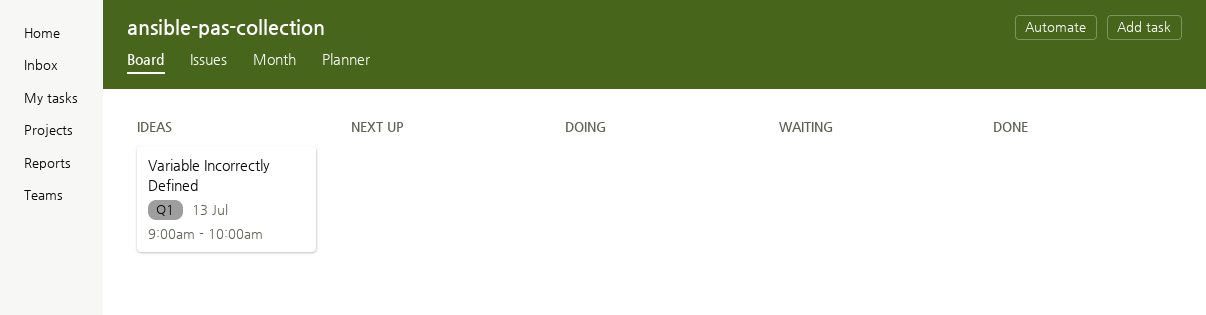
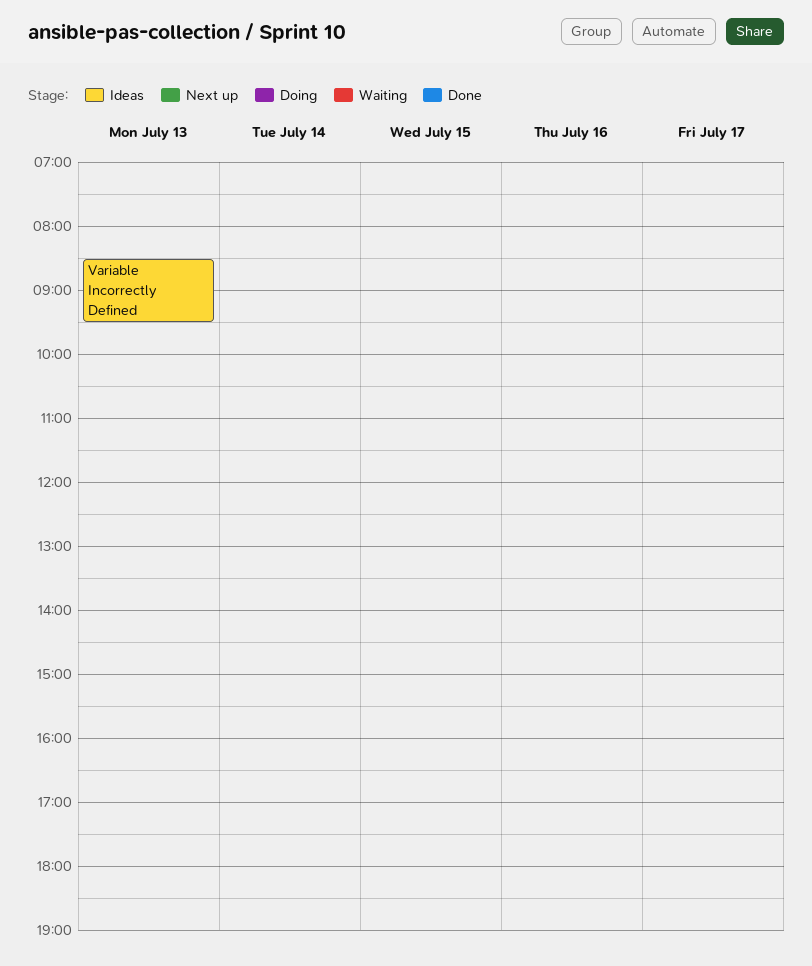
Variable Incorrectly Defined, begins: 09:00 -> 08:30
Variable Incorrectly Defined, ends: 10:00 -> 09:30

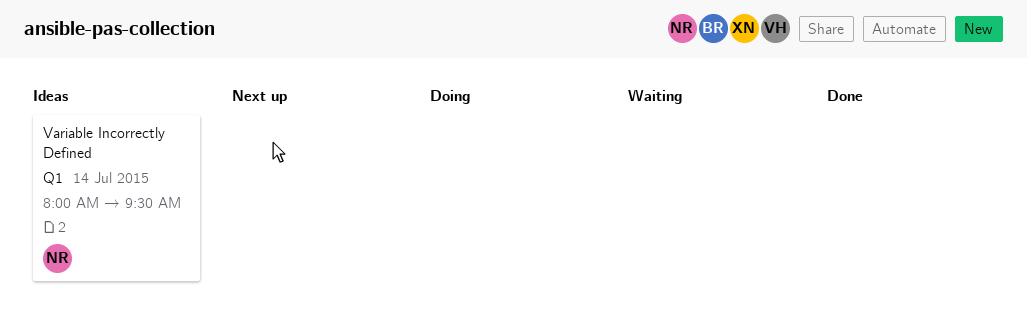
Variable Incorrectly Defined, day: Jul 13 -> Jul 14
Variable Incorrectly Defined, begins: 08:30 -> 08:00

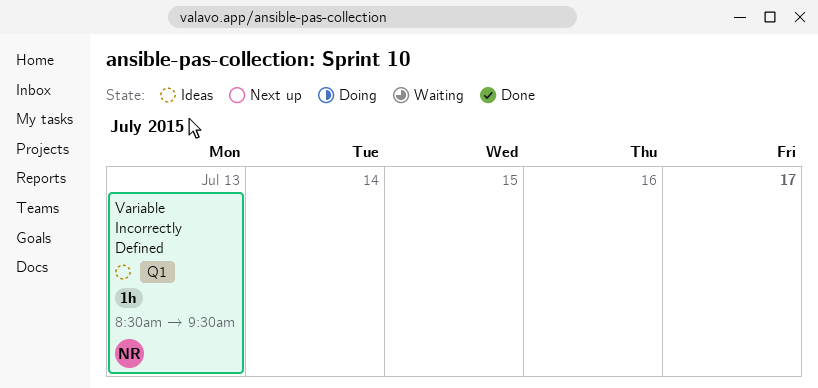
Variable Incorrectly Defined, day: Jul 14 -> Jul 13
Variable Incorrectly Defined, begins: 08:00 -> 08:30

